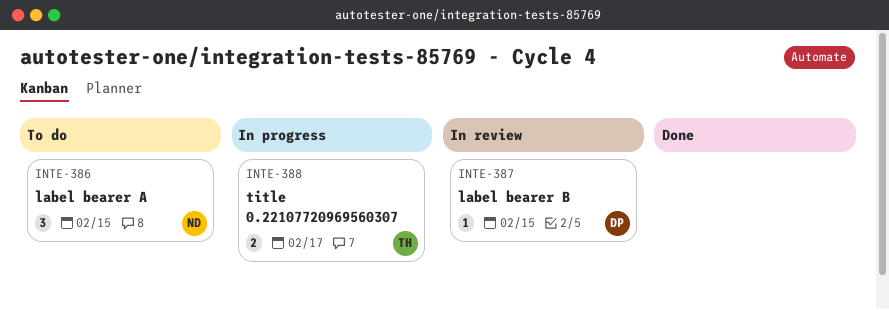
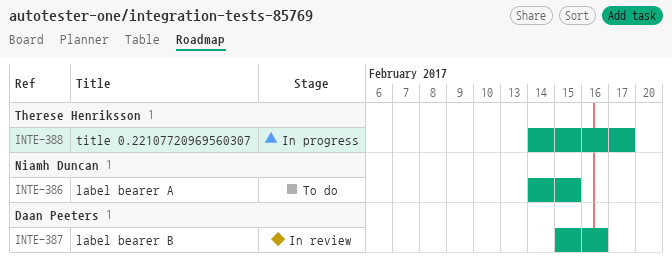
INTE-387, due: Feb 15 -> Feb 16

